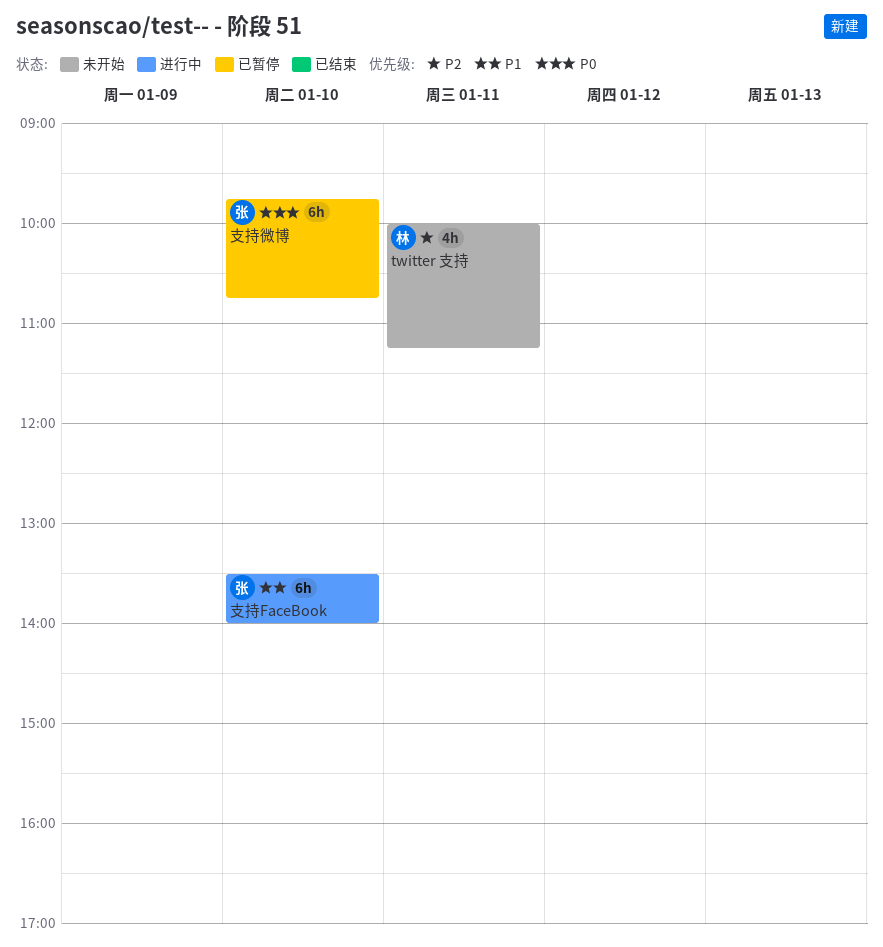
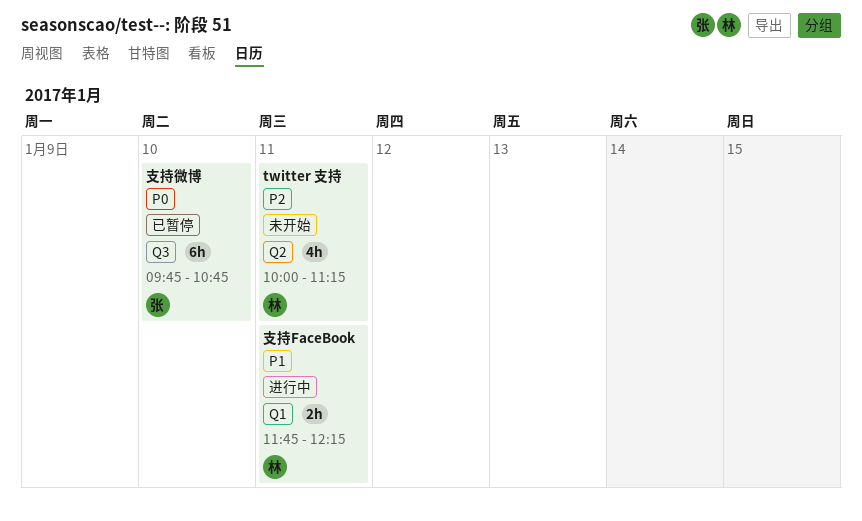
支持FaceBook, owner: 张 -> 林
支持FaceBook, estimate: 6h -> 2h
支持FaceBook, day: Jan 10 -> Jan 11
支持FaceBook, begins: 13:30 -> 11:45
支持FaceBook, ends: 14:00 -> 12:15

